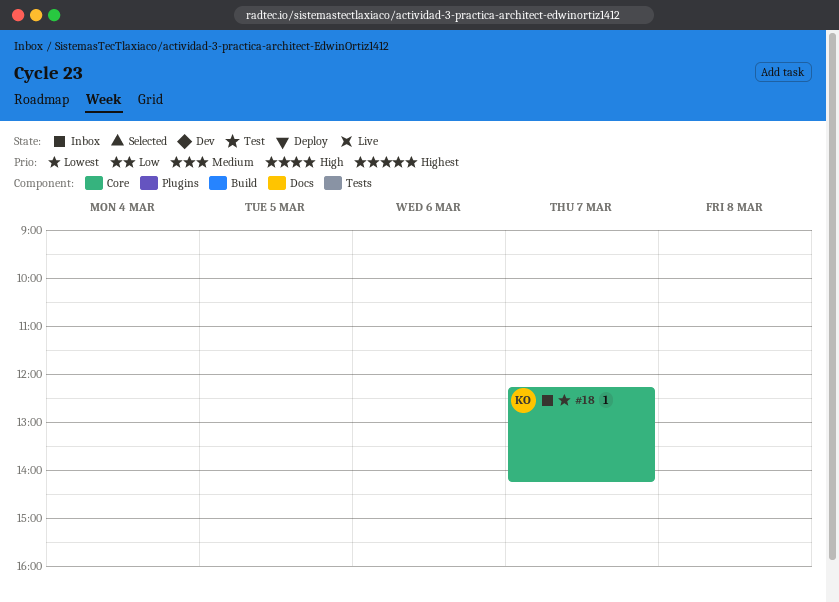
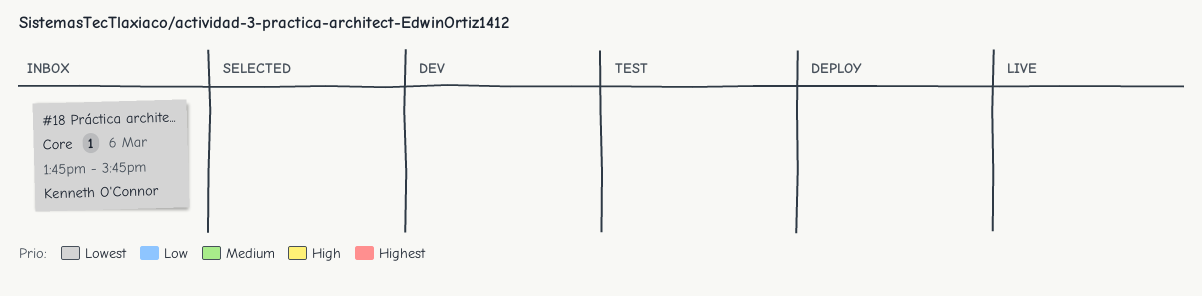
#18, day: Mar 7 -> Mar 6
#18, begins: 12:15 -> 13:45
#18, ends: 14:15 -> 15:45

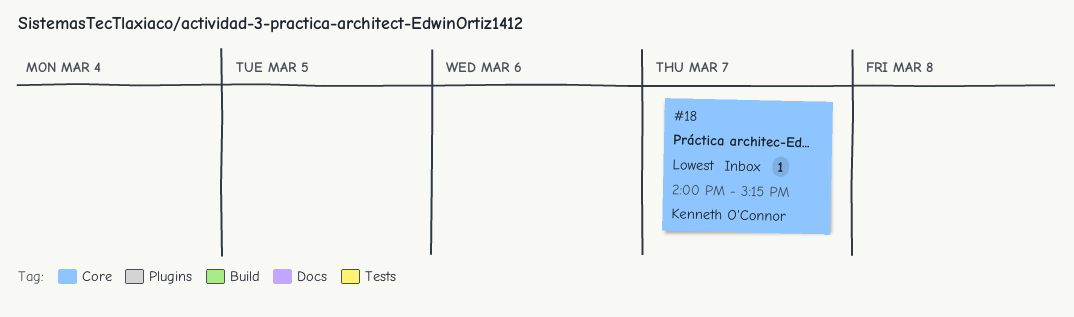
#18, day: Mar 6 -> Mar 7
#18, begins: 13:45 -> 14:00
#18, ends: 15:45 -> 15:15

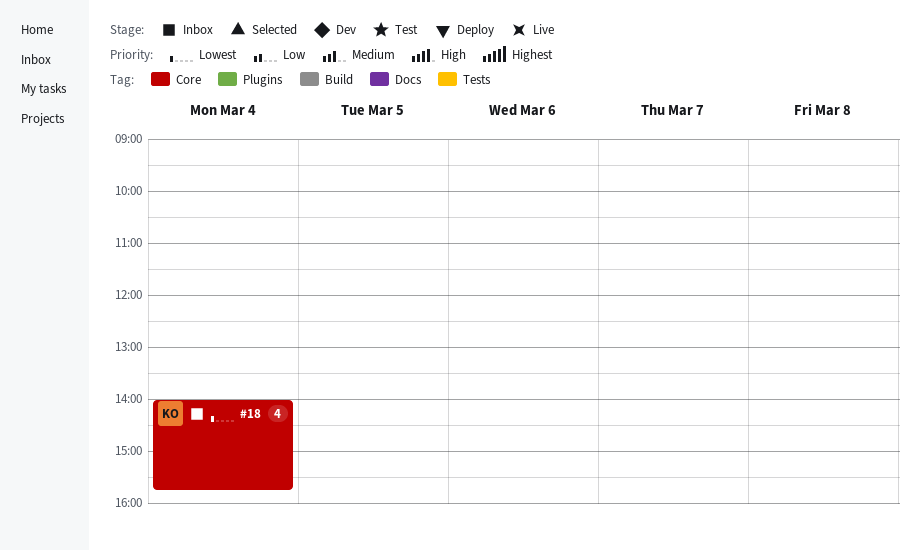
#18, estimate: 1 -> 4
#18, day: Mar 7 -> Mar 4
#18, ends: 15:15 -> 15:45

